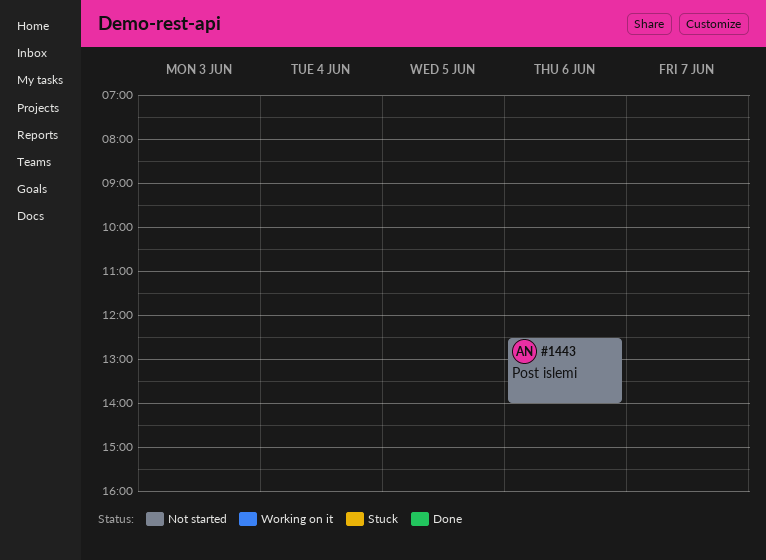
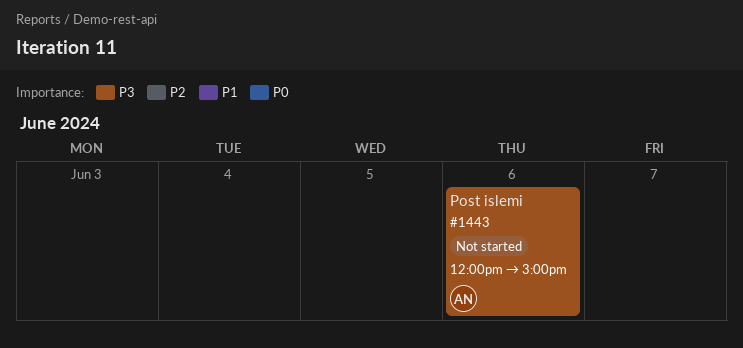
#1443, begins: 12:30 -> 12:00
#1443, ends: 14:00 -> 15:00

